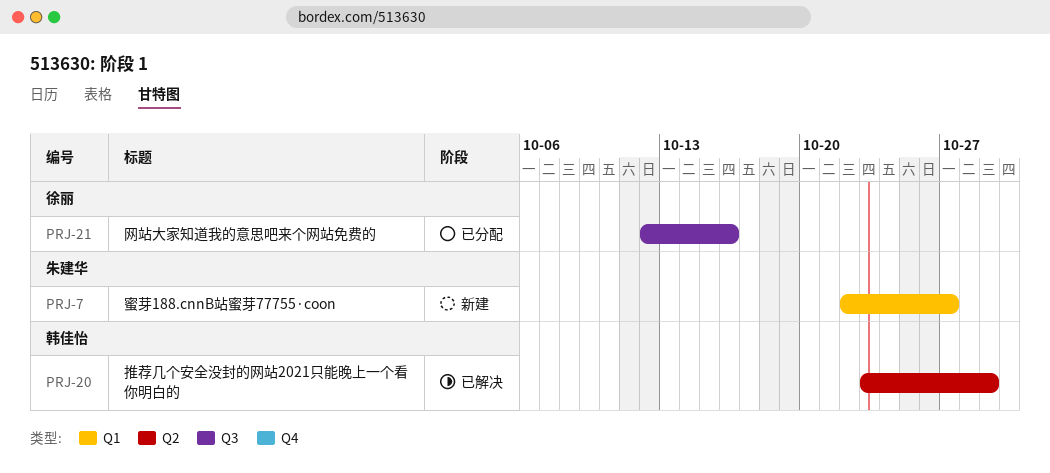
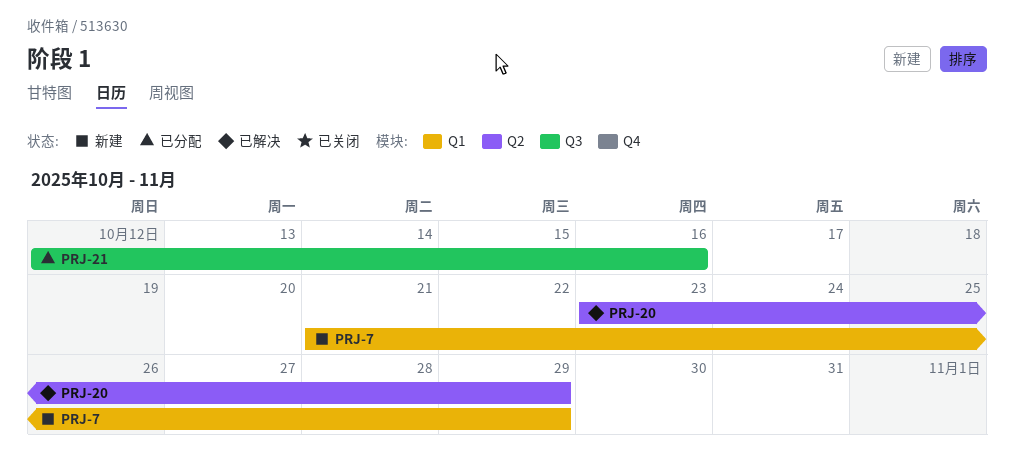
PRJ-7, start: Oct 22 -> Oct 21
PRJ-7, due: Oct 27 -> Oct 29

